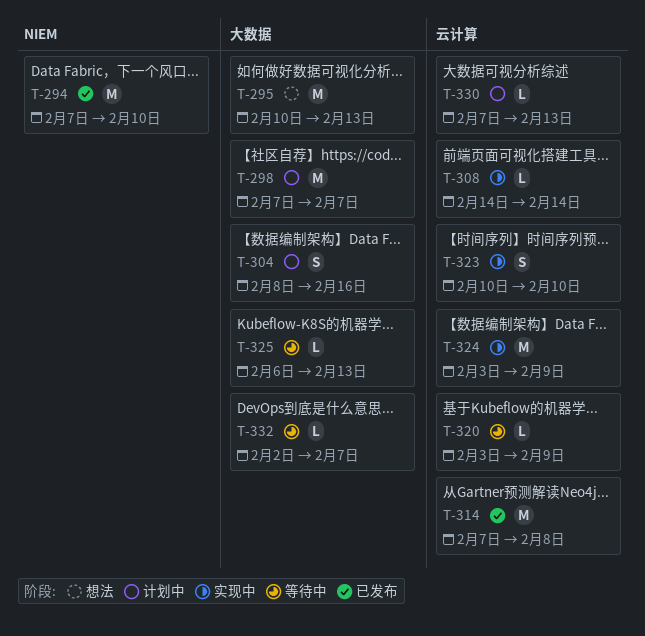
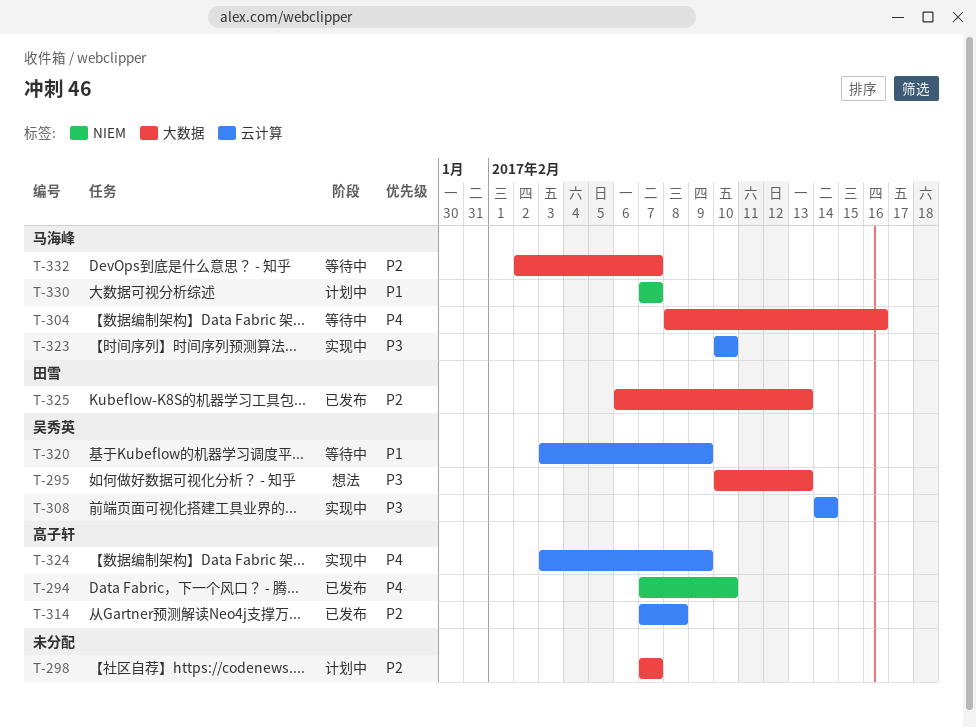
T-304, status: 计划中 -> 等待中
T-325, status: 等待中 -> 已发布
T-330, label: 云计算 -> NIEM
T-330, due: Feb 13 -> Feb 7

